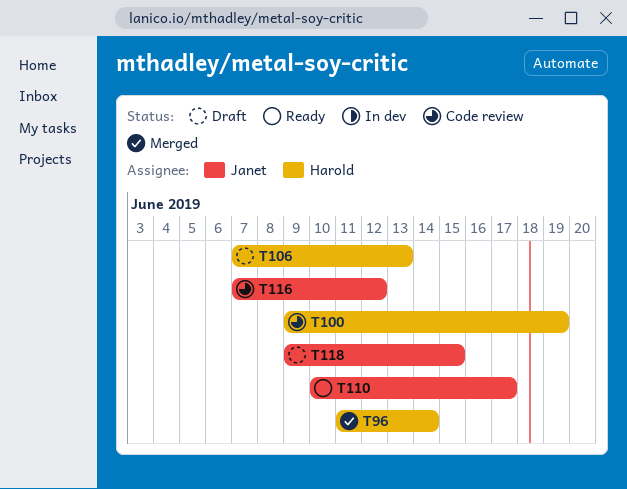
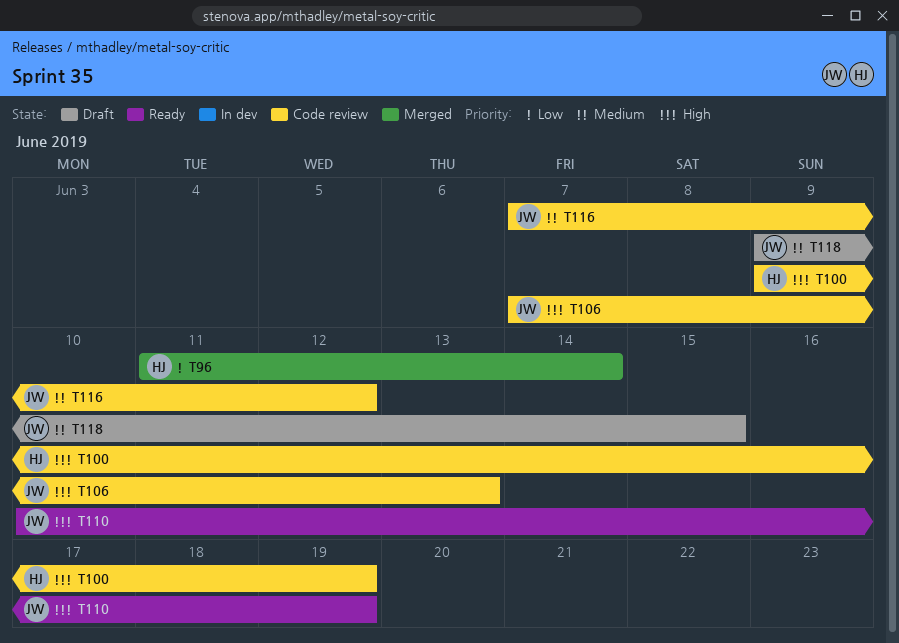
T106, status: Draft -> Code review
T106, owner: Harold -> Janet
T110, due: Jun 17 -> Jun 19

